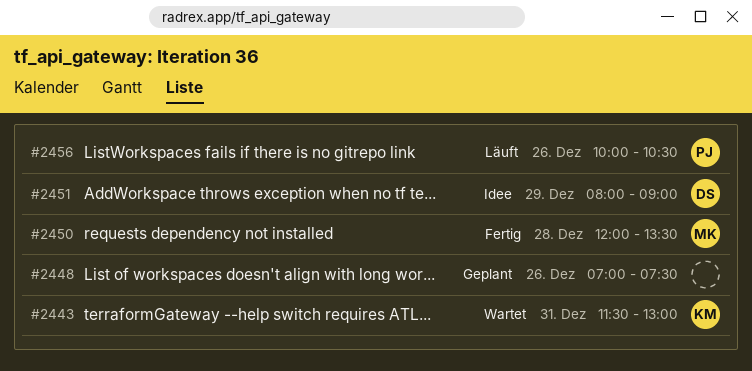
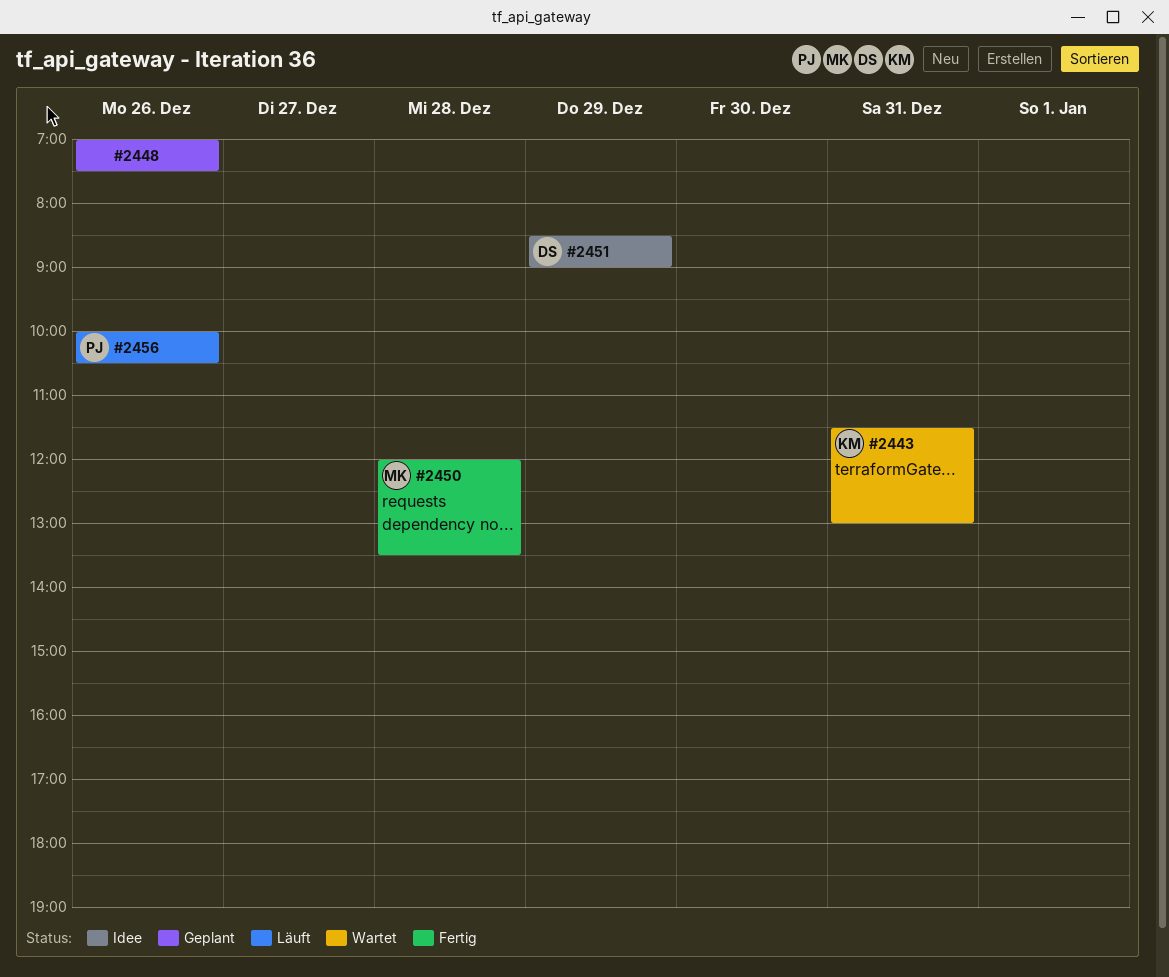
#2451, begins: 08:00 -> 08:30

